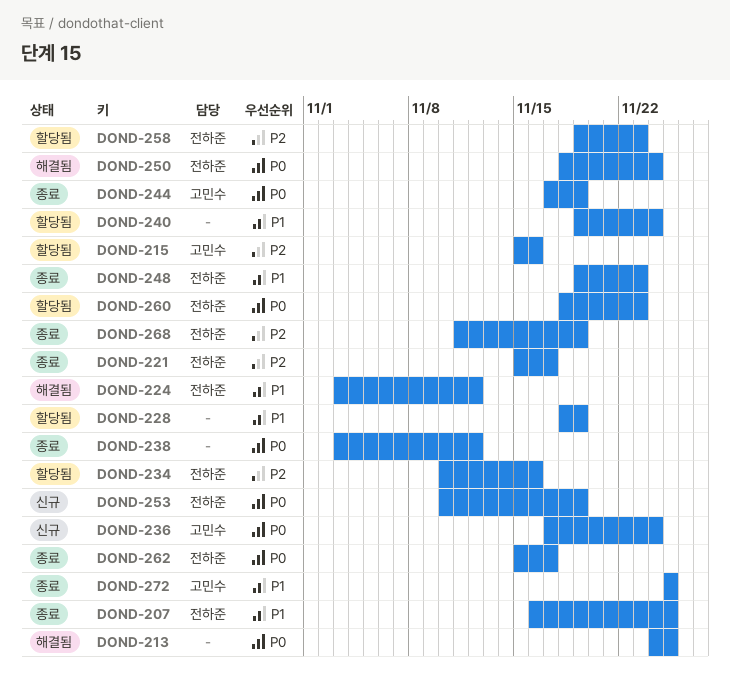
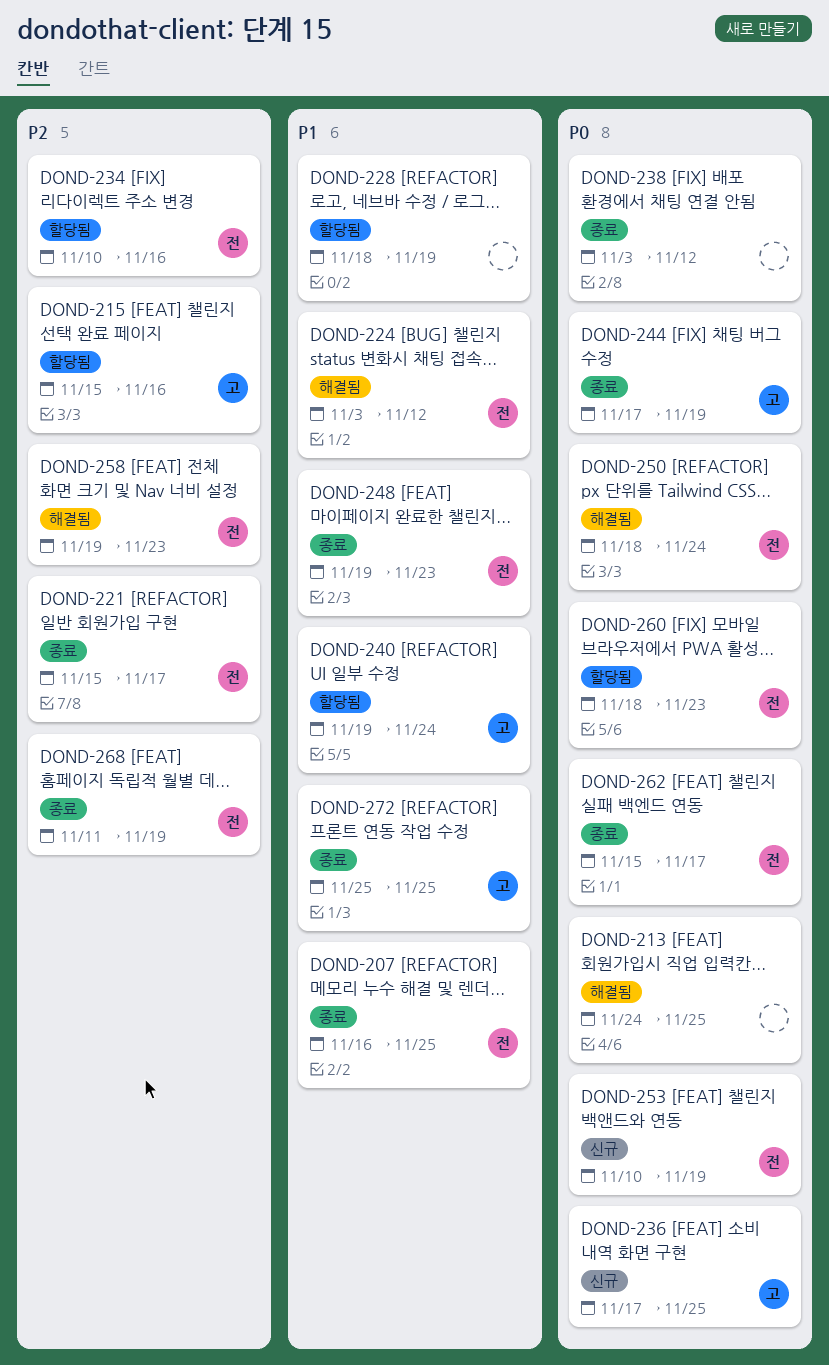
DOND-236, due: Nov 24 -> Nov 25
DOND-240, owner: none -> 고민수
DOND-258, status: 할당됨 -> 해결됨

